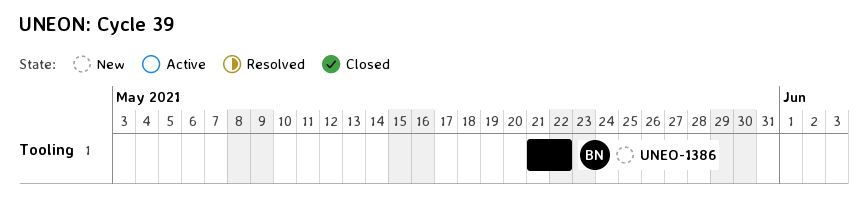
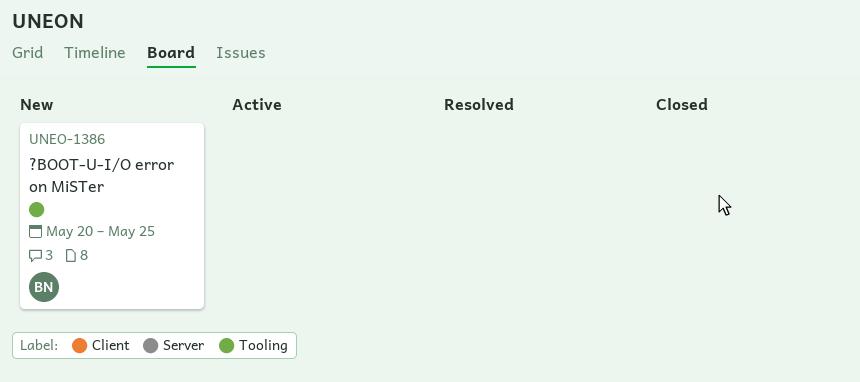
UNEO-1386, start: May 21 -> May 20
UNEO-1386, due: May 22 -> May 25

